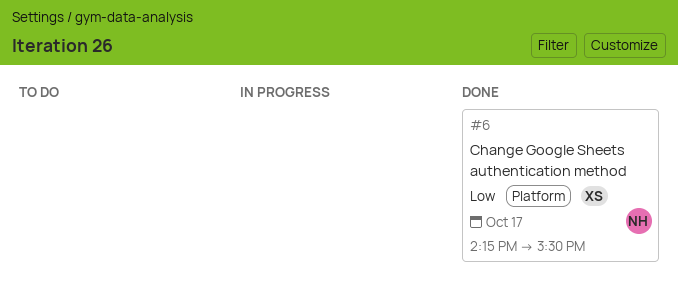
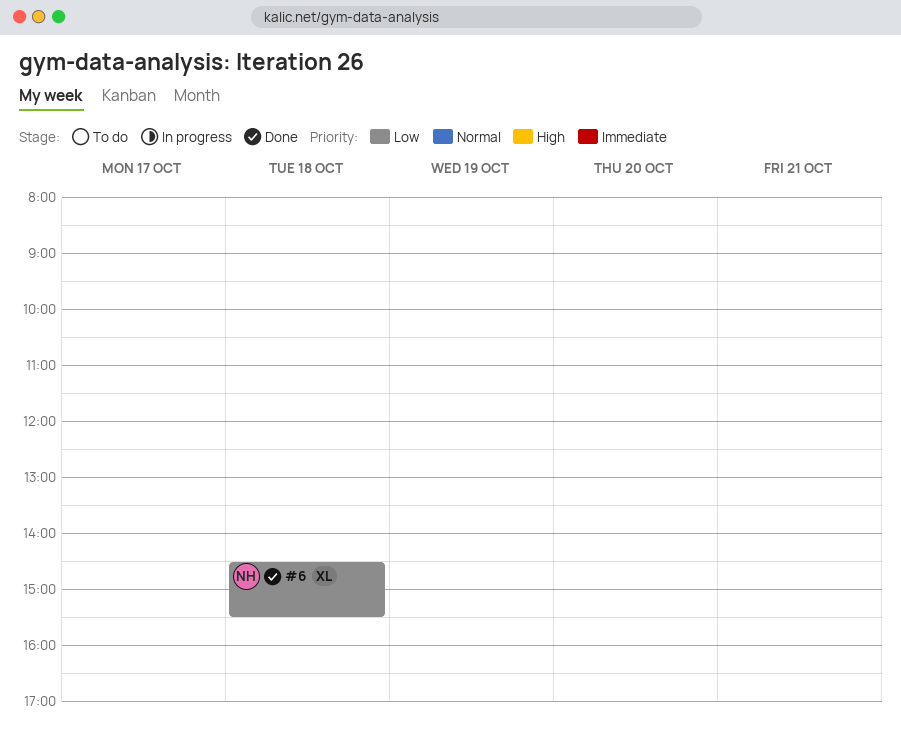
#6, estimate: XS -> XL
#6, day: Oct 17 -> Oct 18
#6, begins: 14:15 -> 14:30

